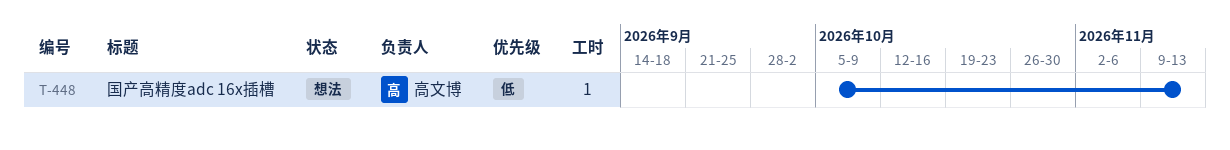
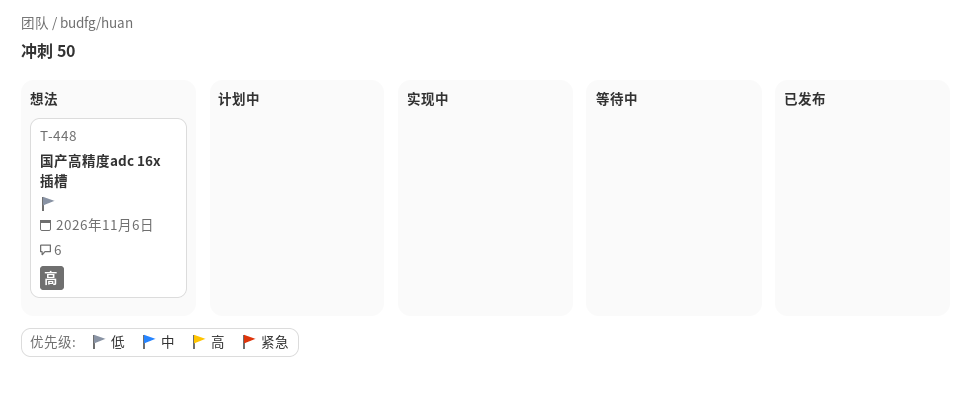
T-448, due: Nov 13 -> Nov 6

